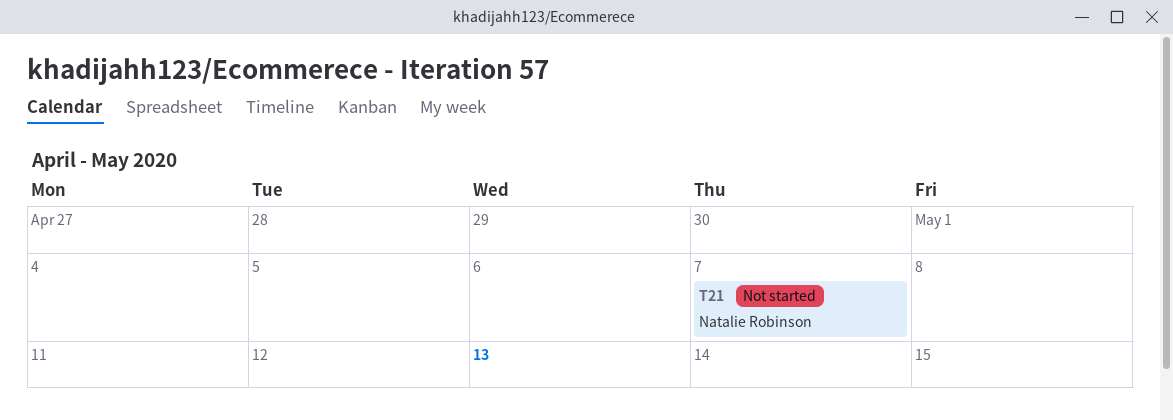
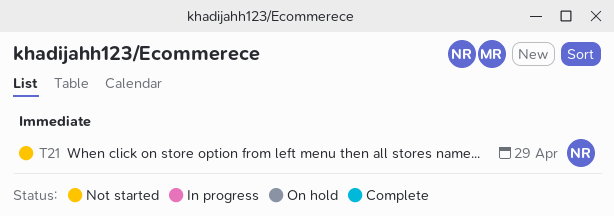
T21, due: May 7 -> Apr 29

